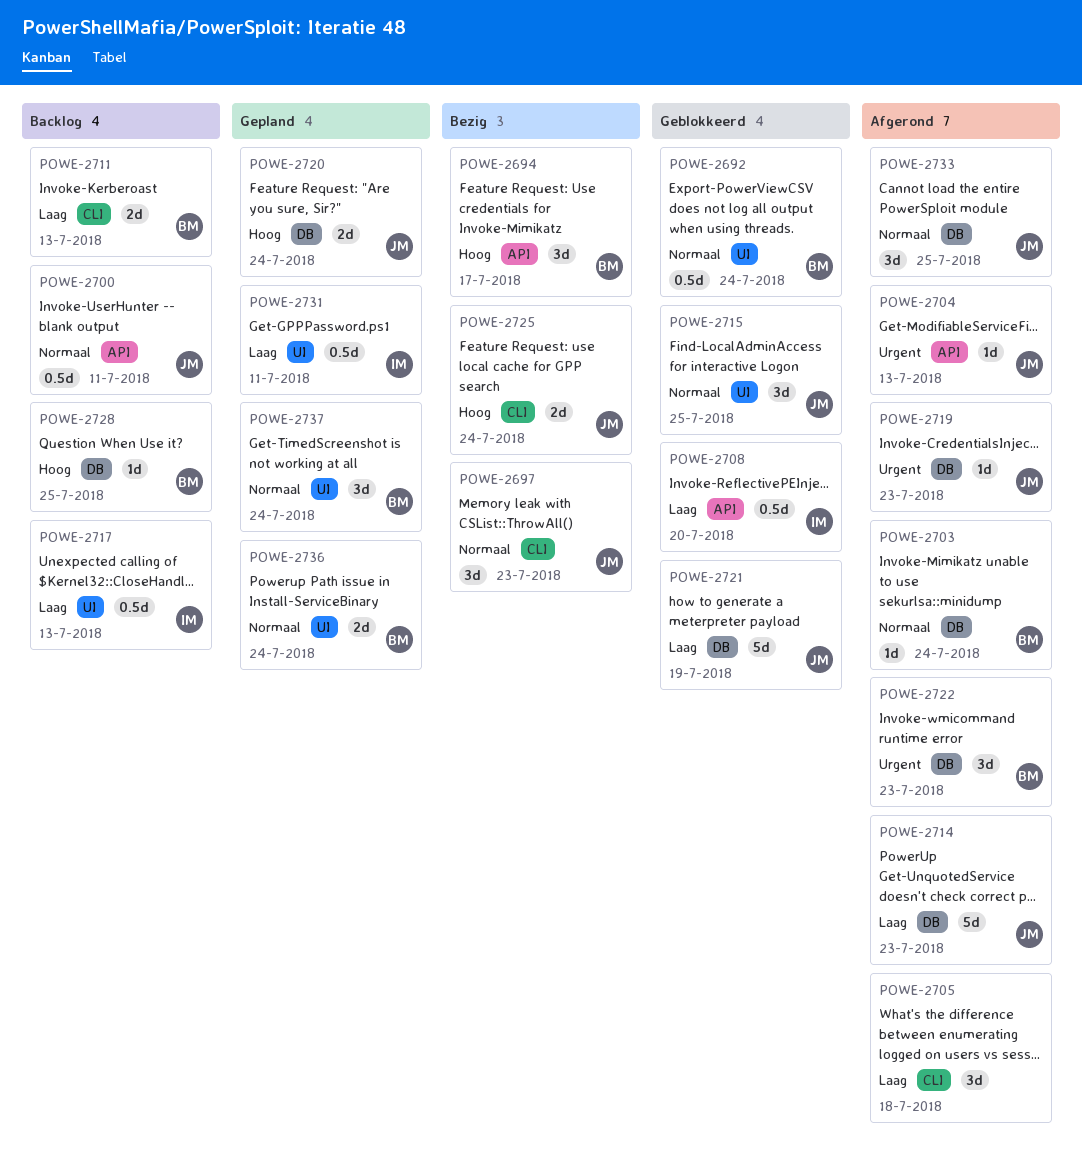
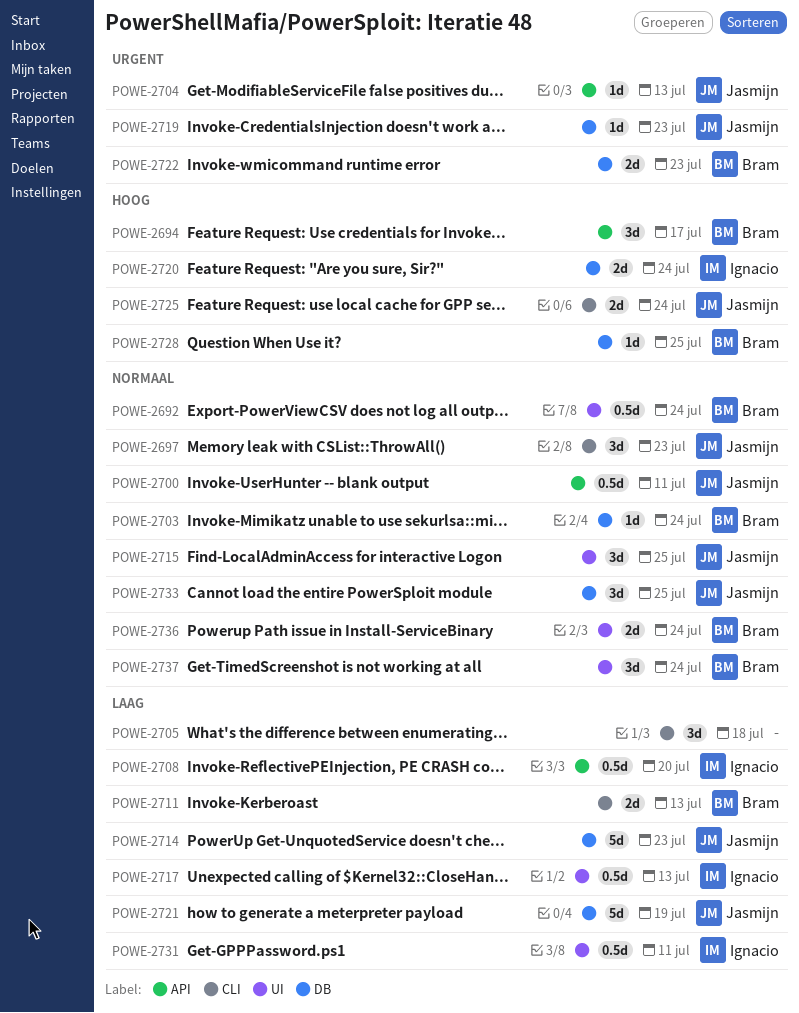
POWE-2720, owner: Jasmijn -> Ignacio
POWE-2722, estimate: 3d -> 2d

